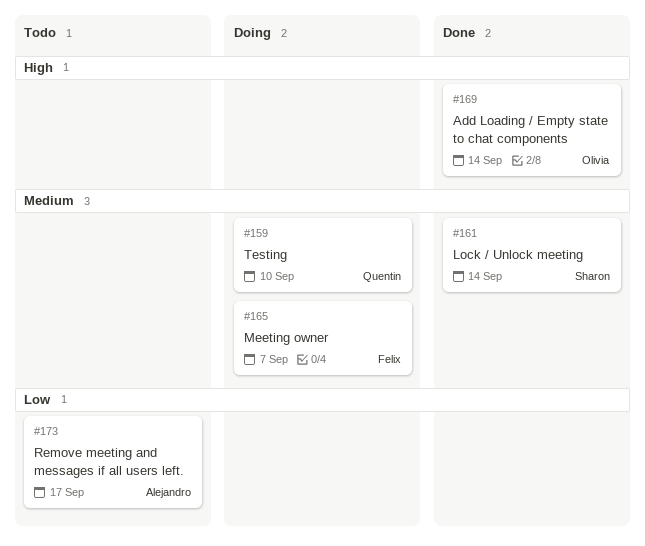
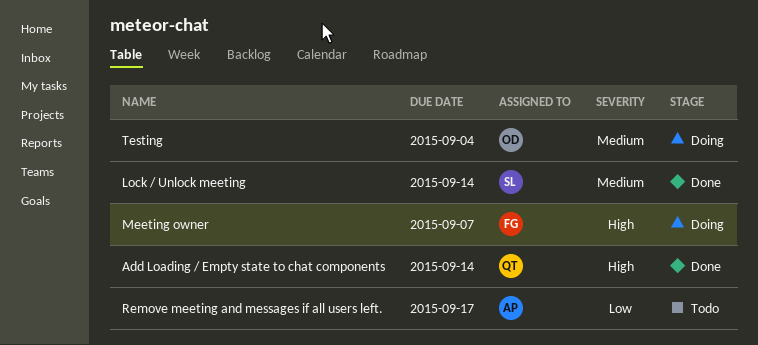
Add Loading / Empty state to chat components, owner: Olivia -> Quentin
Meeting owner, priority: Medium -> High
Testing, owner: Quentin -> Olivia
Testing, due: Sep 10 -> Sep 4

